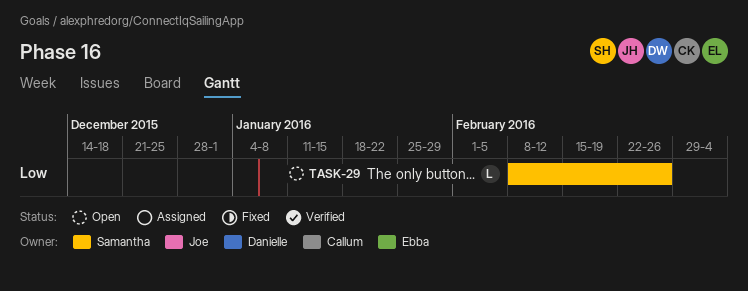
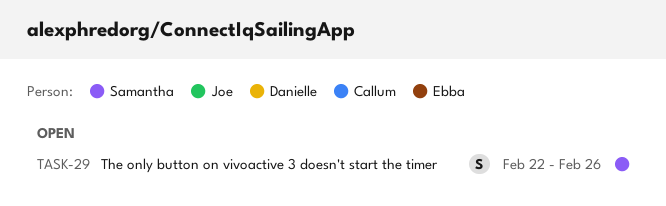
TASK-29, estimate: L -> S
TASK-29, start: Feb 8 -> Feb 22

